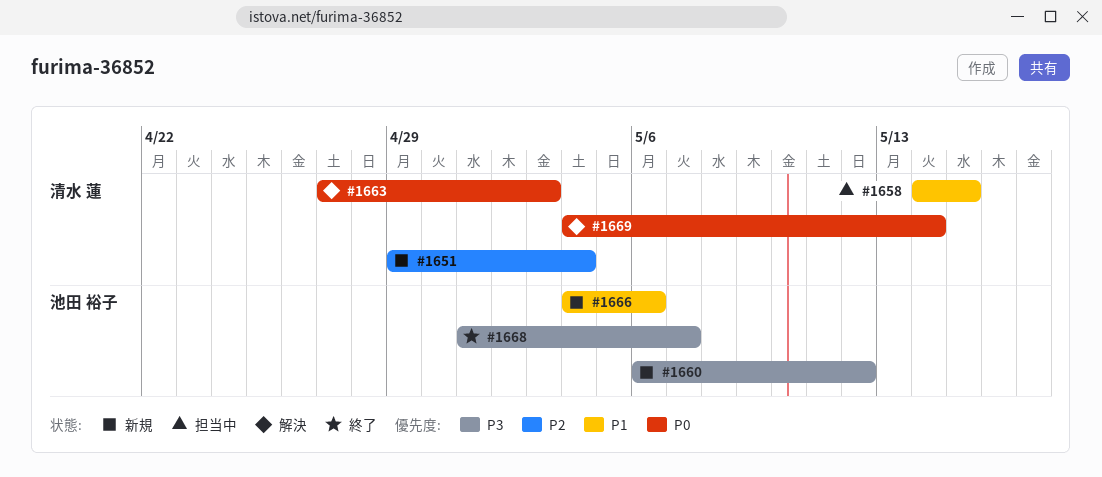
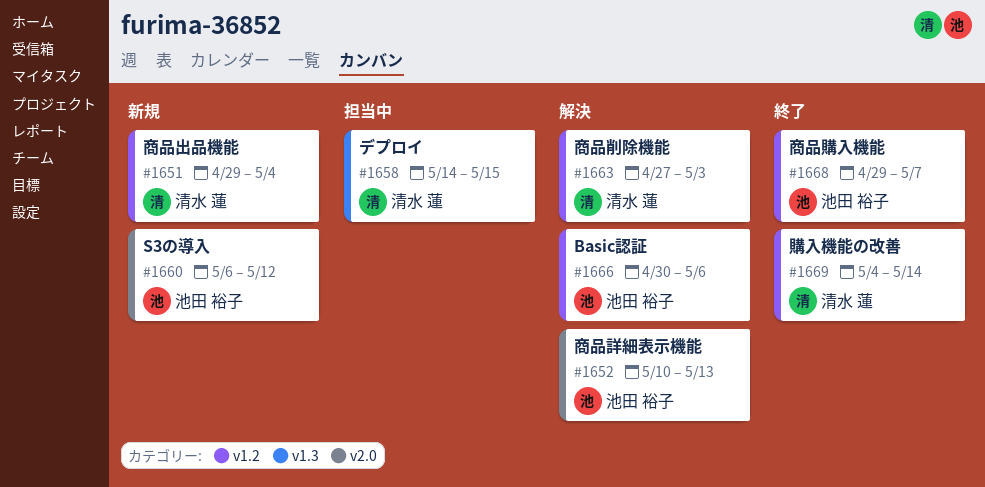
#1652: none -> present
#1666, status: 新規 -> 解決
#1666, start: May 4 -> Apr 30
#1668, start: May 1 -> Apr 29
#1669, status: 解決 -> 終了

